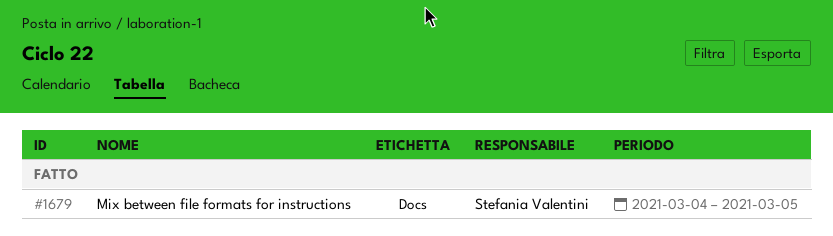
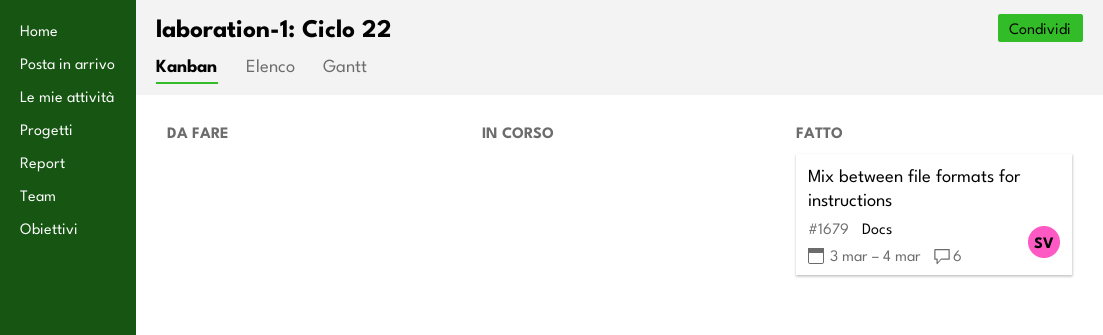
#1679, start: Mar 4 -> Mar 3
#1679, due: Mar 5 -> Mar 4

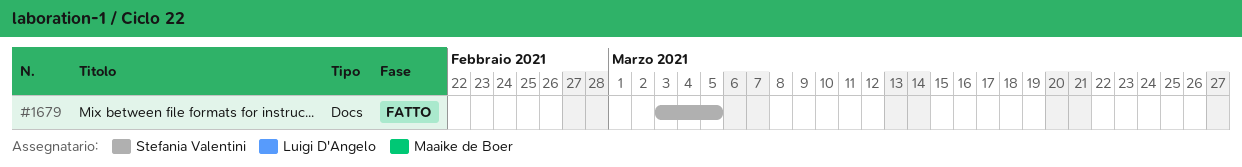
#1679, due: Mar 4 -> Mar 5

